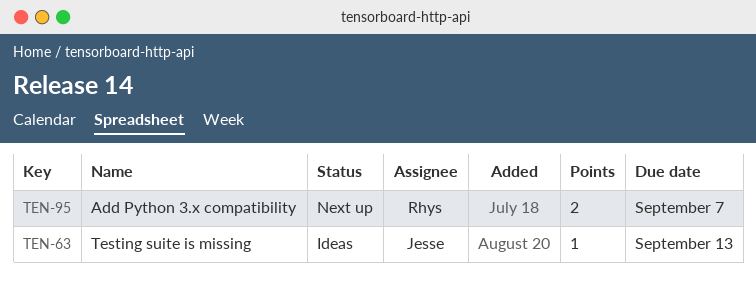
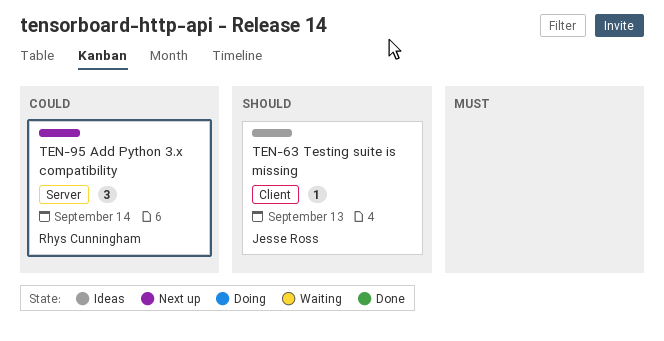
TEN-95, estimate: 2 -> 3
TEN-95, due: Sep 7 -> Sep 14

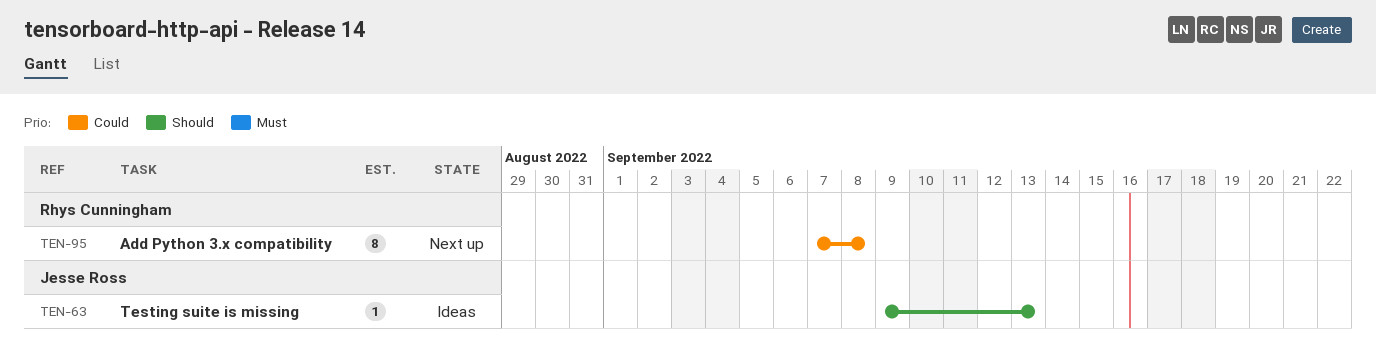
TEN-95, estimate: 3 -> 8
TEN-95, due: Sep 14 -> Sep 8

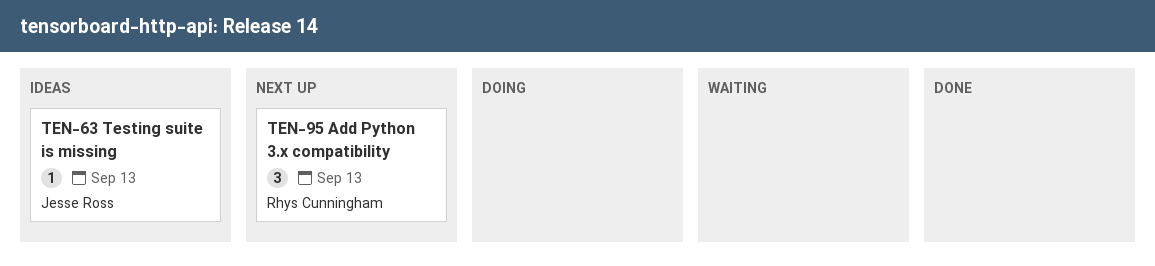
TEN-95, estimate: 8 -> 3
TEN-95, due: Sep 8 -> Sep 13

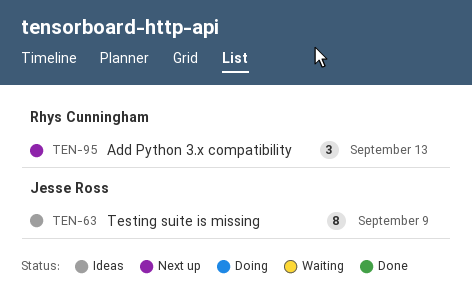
TEN-63, estimate: 1 -> 8
TEN-63, due: Sep 13 -> Sep 9

